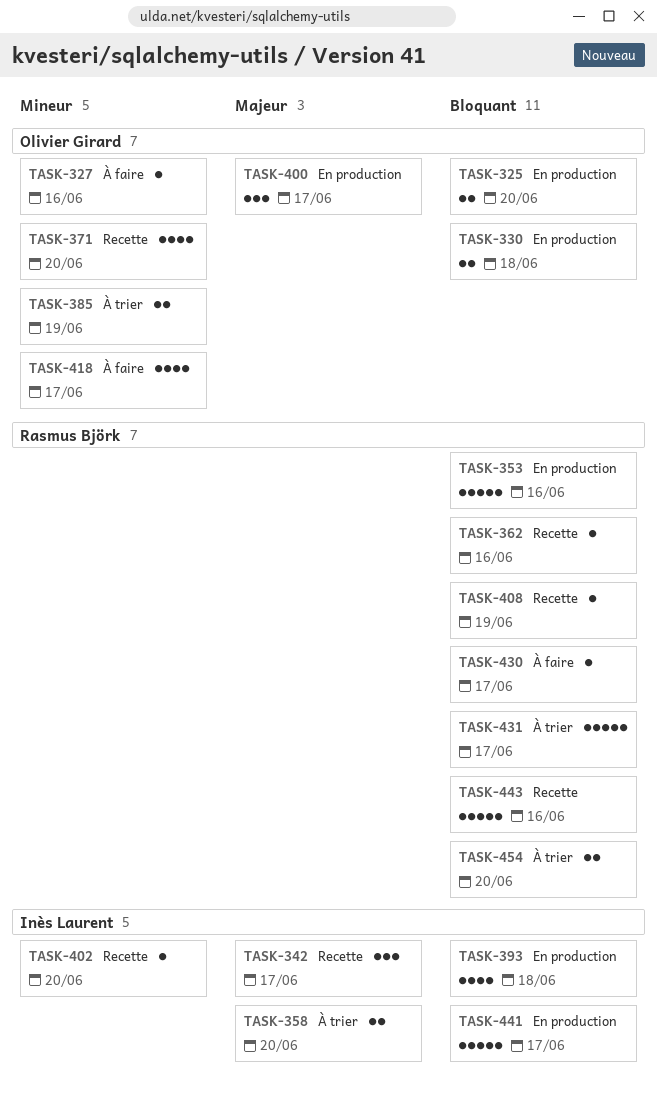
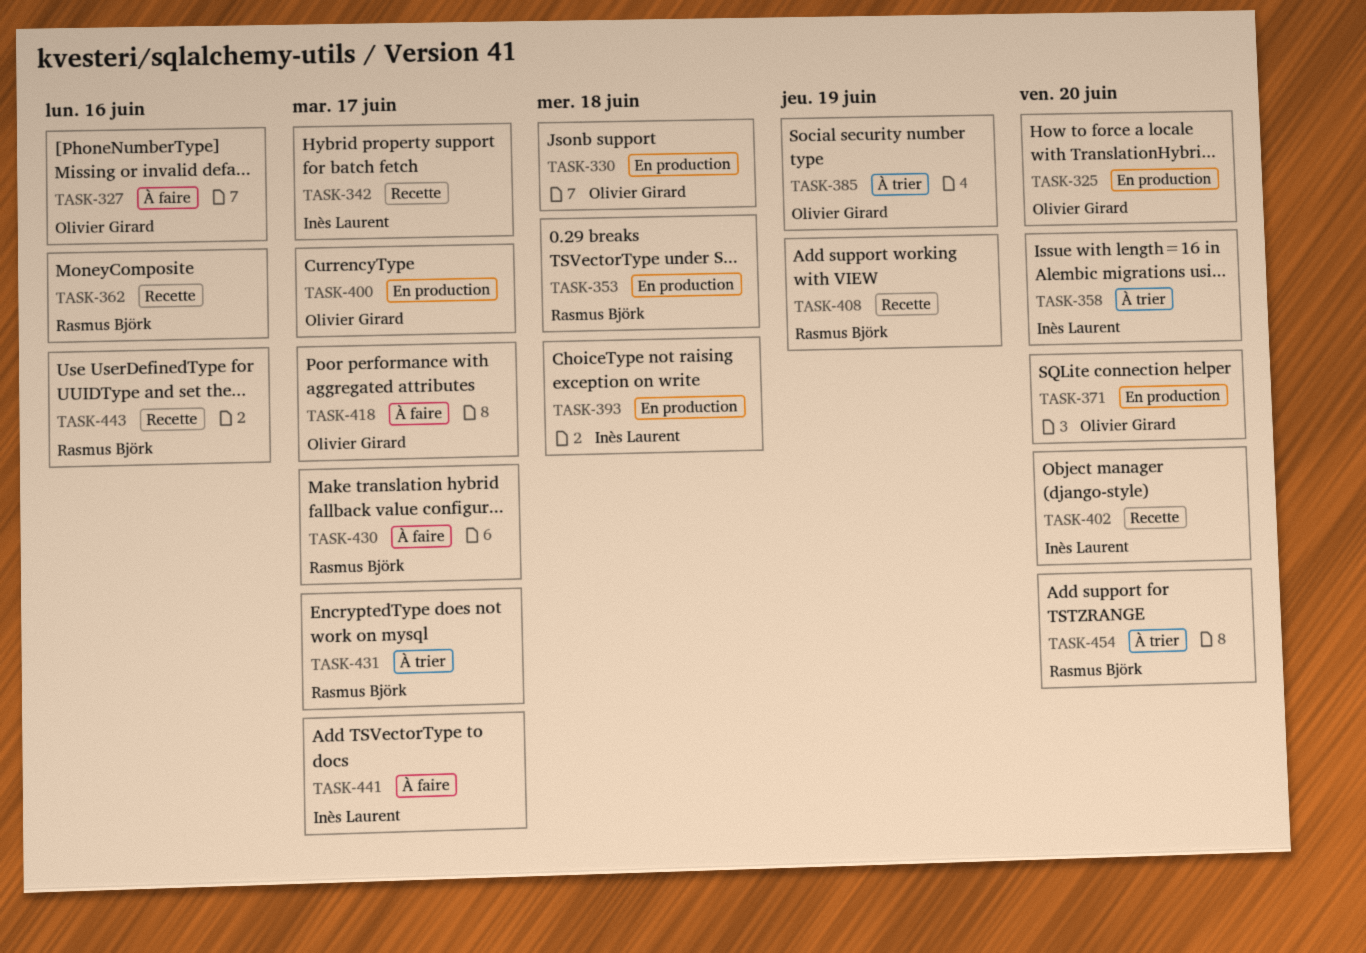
TASK-353, due: Jun 16 -> Jun 18
TASK-371, status: Recette -> En production
TASK-441, status: En production -> À faire

